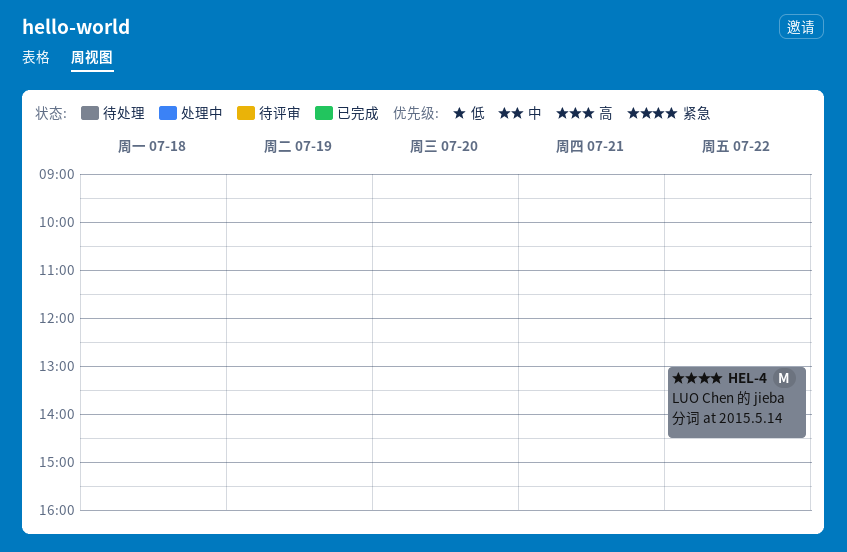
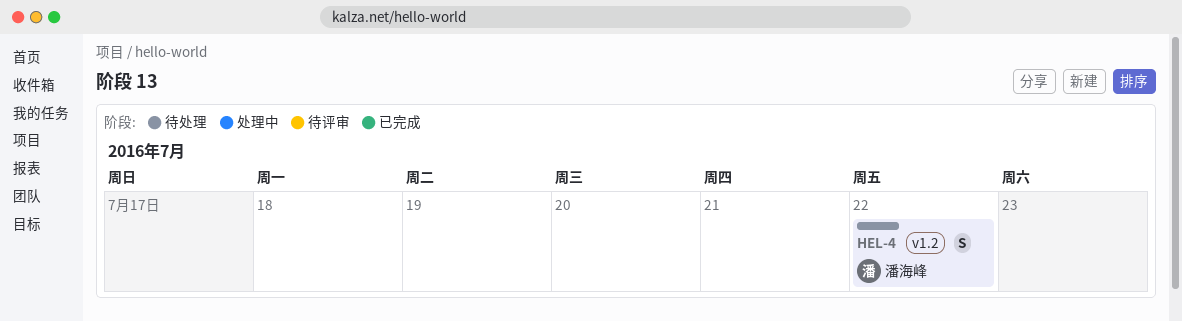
HEL-4, estimate: M -> S

